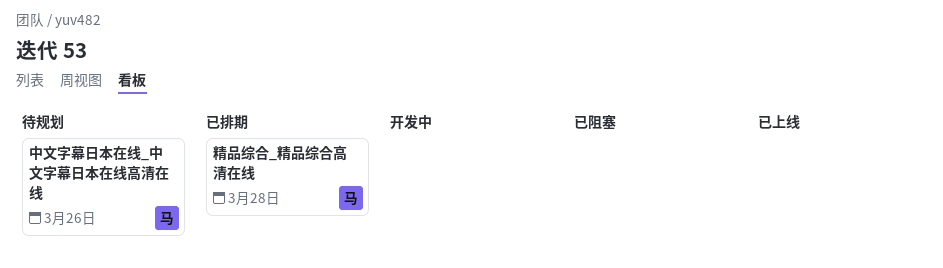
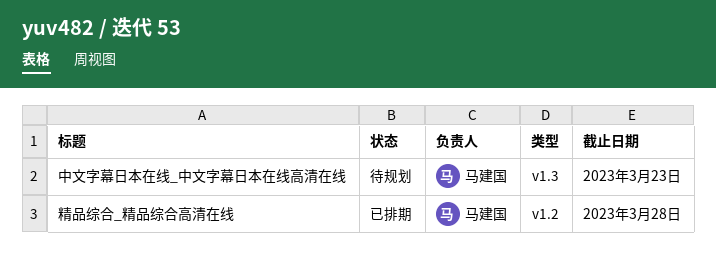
中文字幕日本在线_中文字幕日本在线高清在线, due: Mar 26 -> Mar 23

